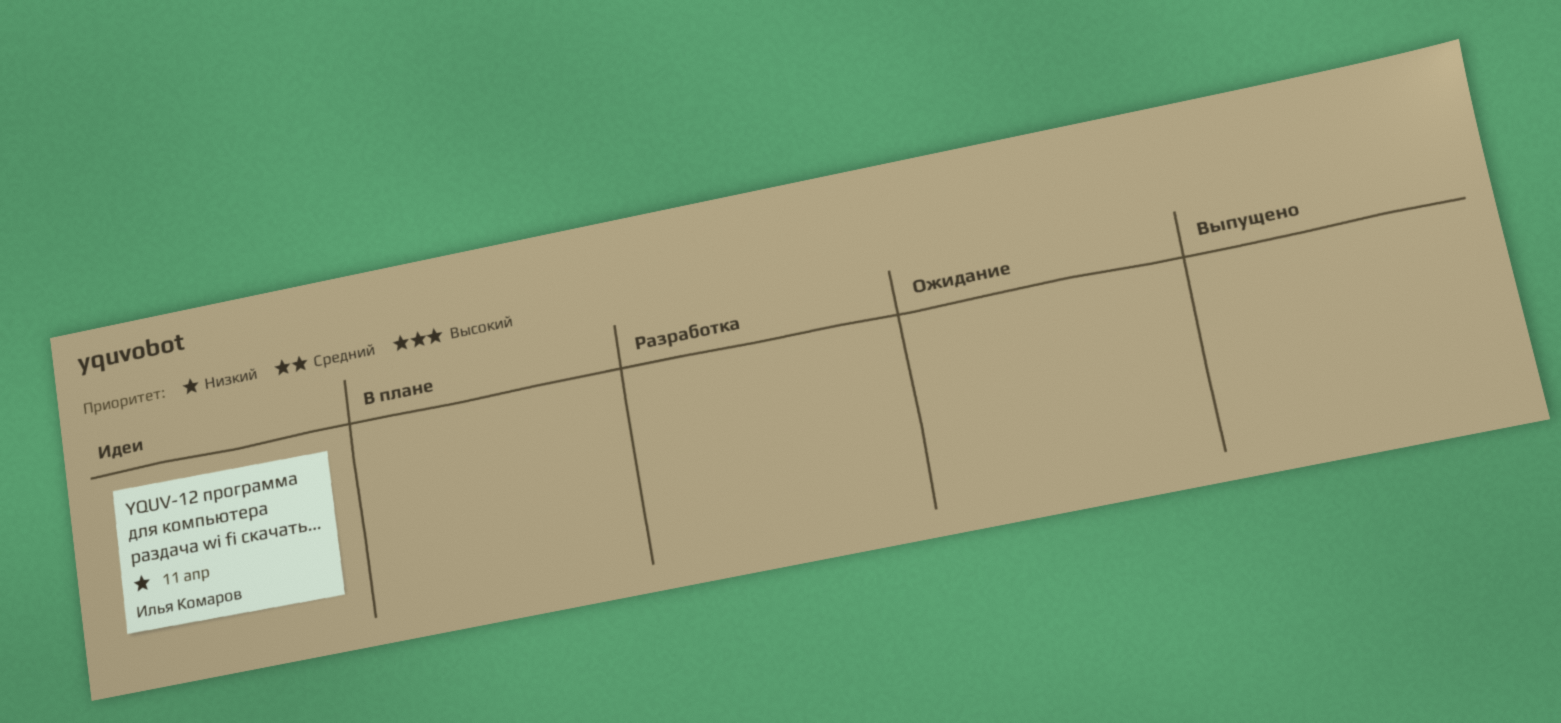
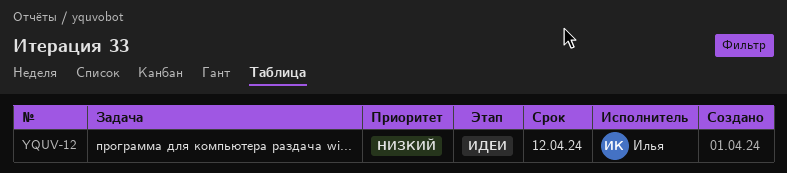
YQUV-12, due: Apr 11 -> Apr 12

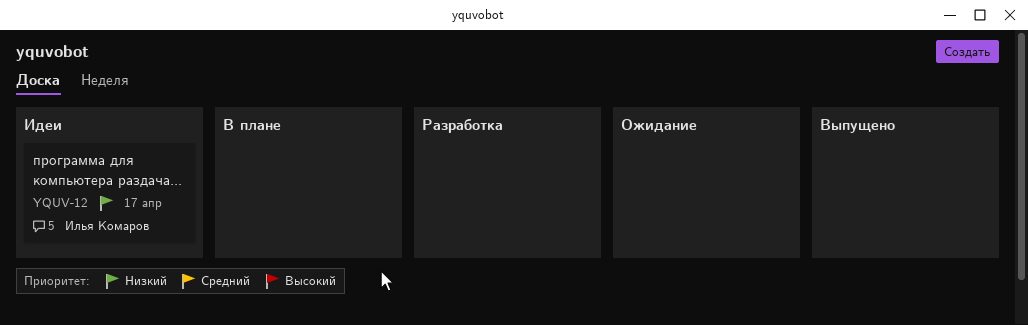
YQUV-12, due: Apr 12 -> Apr 17

